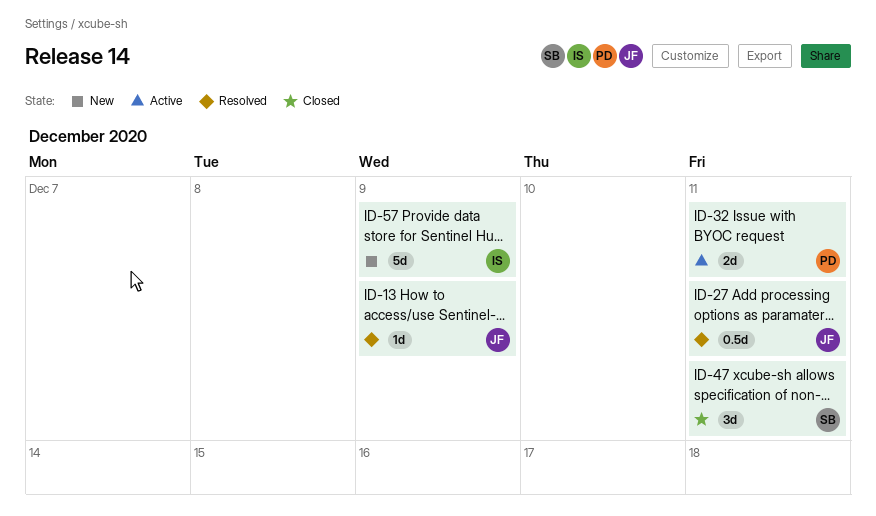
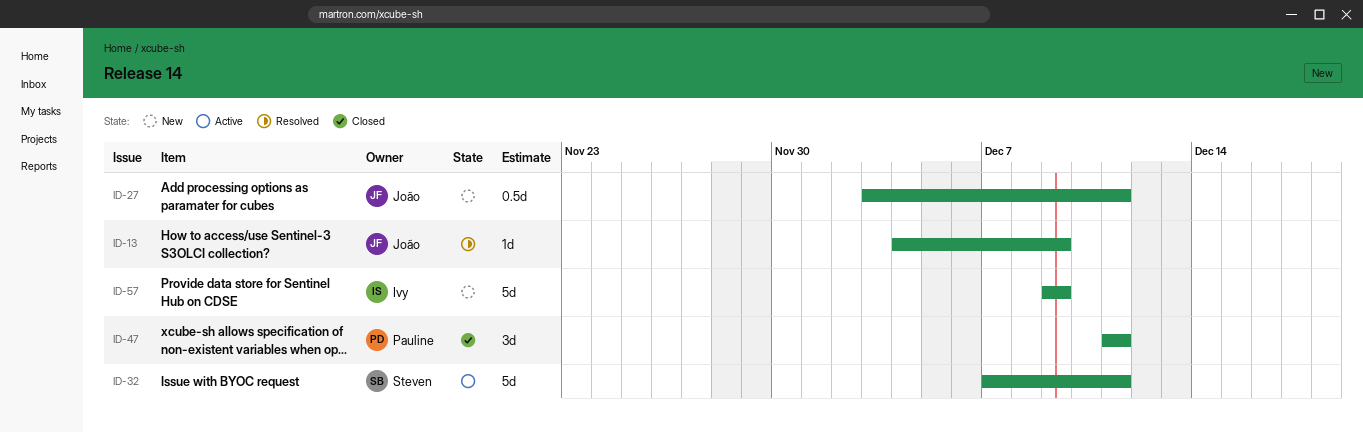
ID-27, status: Resolved -> New
ID-32, owner: Pauline -> Steven
ID-32, estimate: 2d -> 5d
ID-47, owner: Steven -> Pauline

